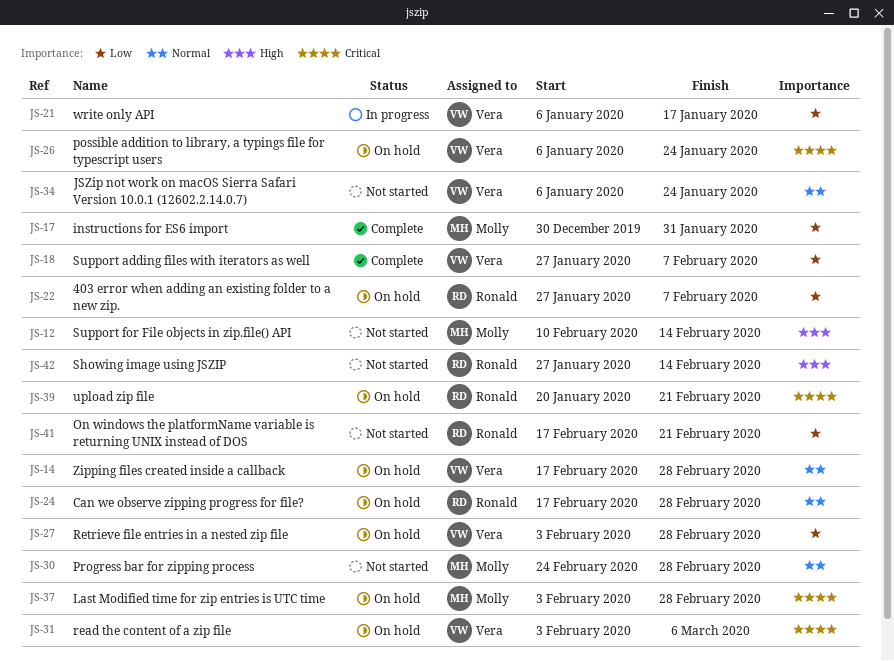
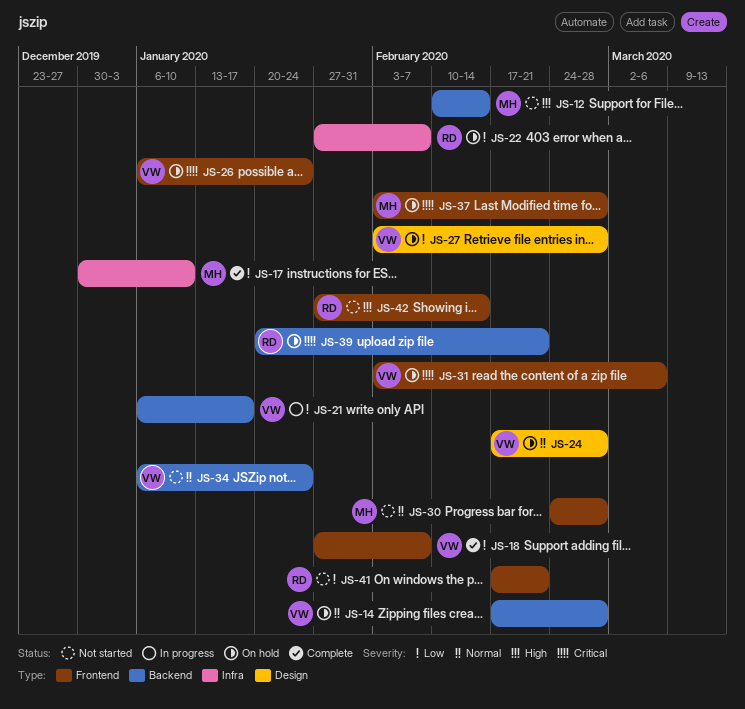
JS-17, due: Jan 31 -> Jan 10
JS-24, owner: Ronald -> Vera

